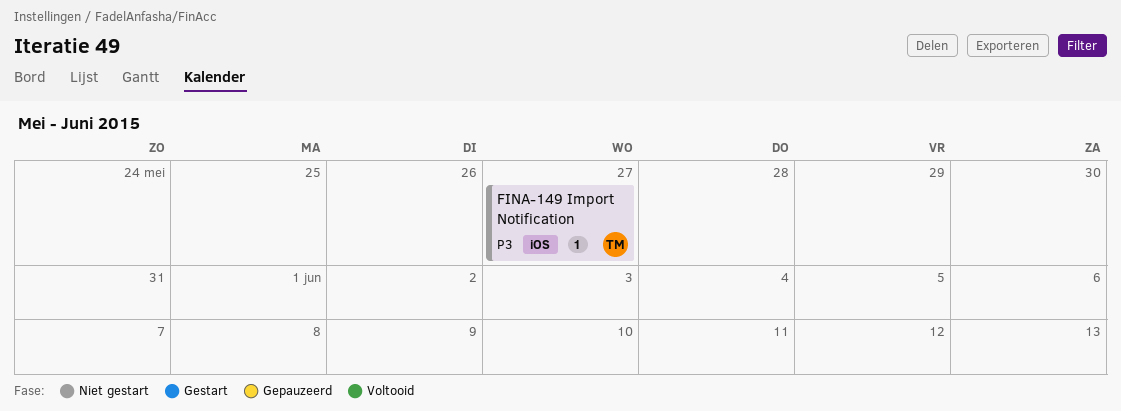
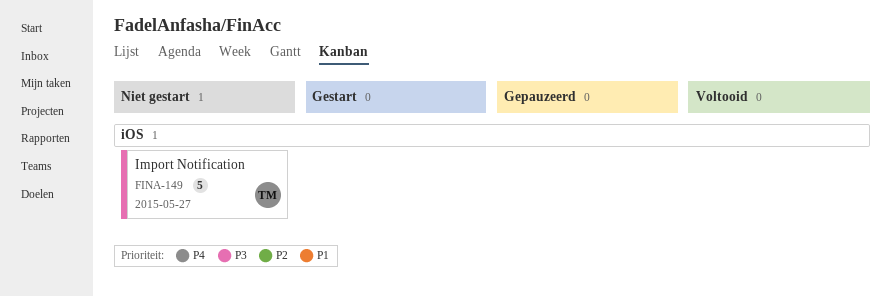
FINA-149, estimate: 1 -> 5

